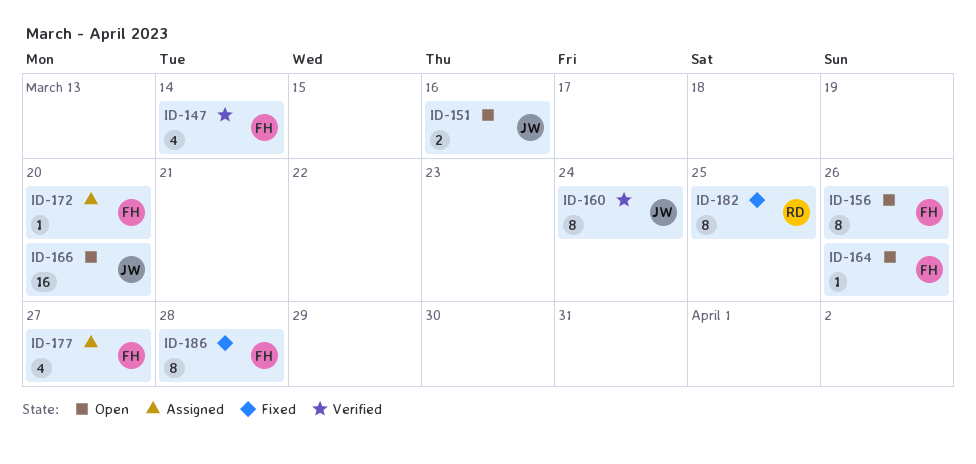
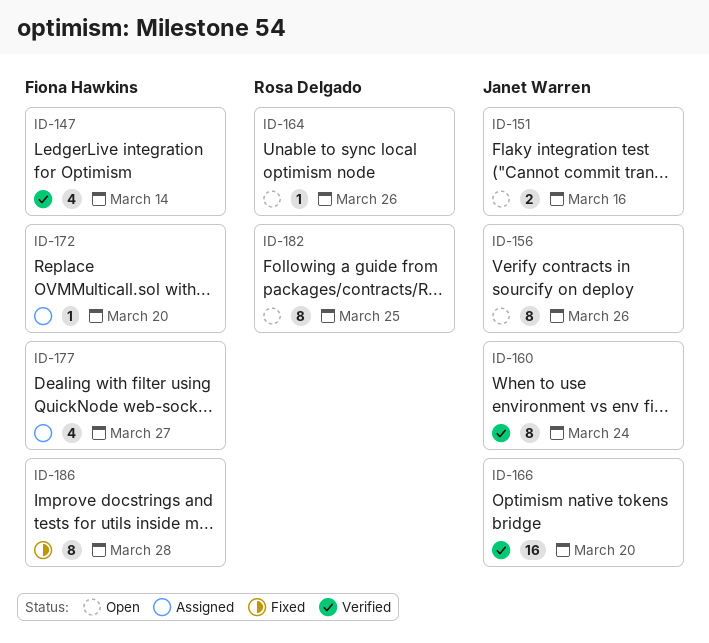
ID-156, owner: Fiona Hawkins -> Janet Warren
ID-164, owner: Fiona Hawkins -> Rosa Delgado
ID-166, status: Open -> Verified
ID-182, status: Fixed -> Open

